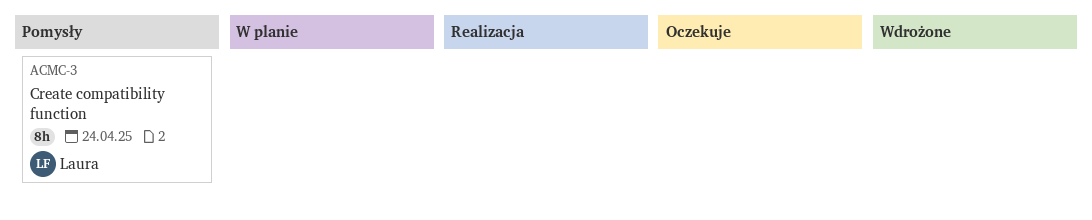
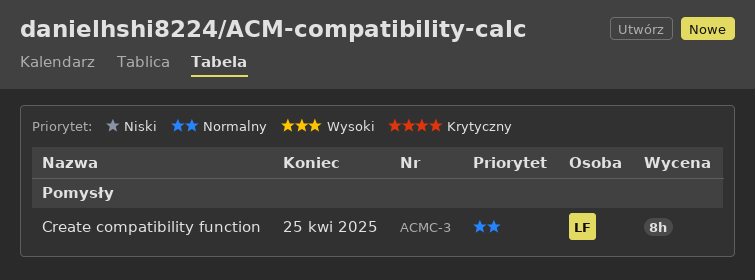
ACMC-3, due: Apr 24 -> Apr 25

